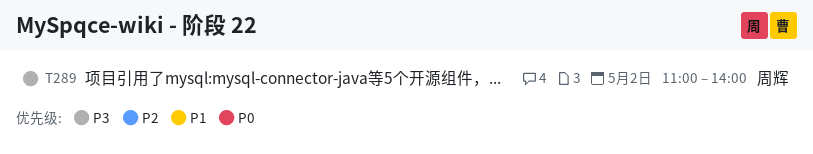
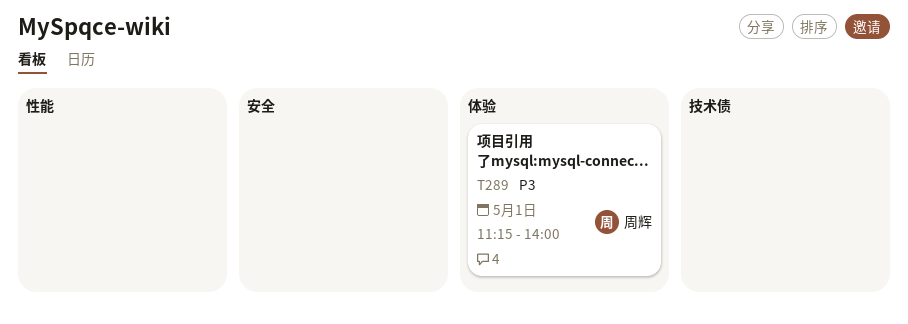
T289, day: May 2 -> May 1
T289, begins: 11:00 -> 11:15

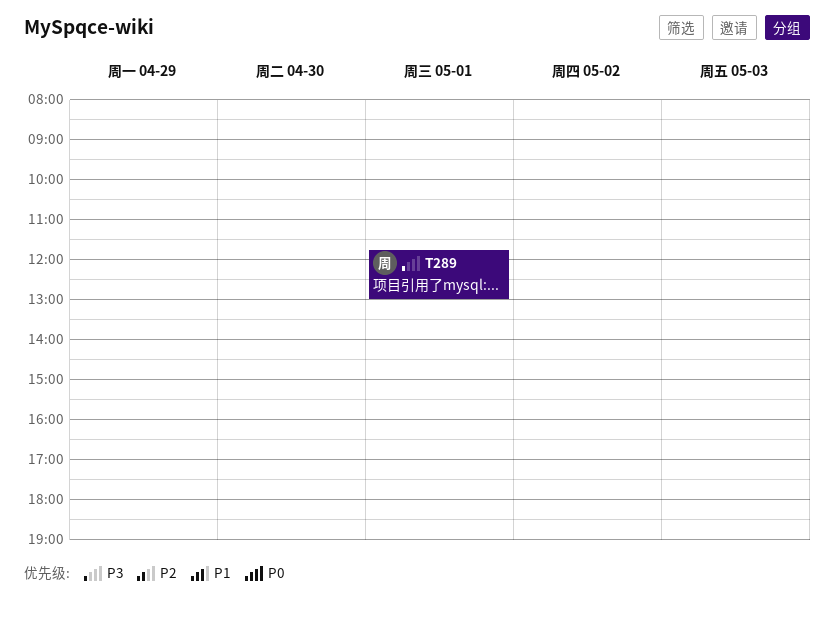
T289, begins: 11:15 -> 11:45
T289, ends: 14:00 -> 13:00

